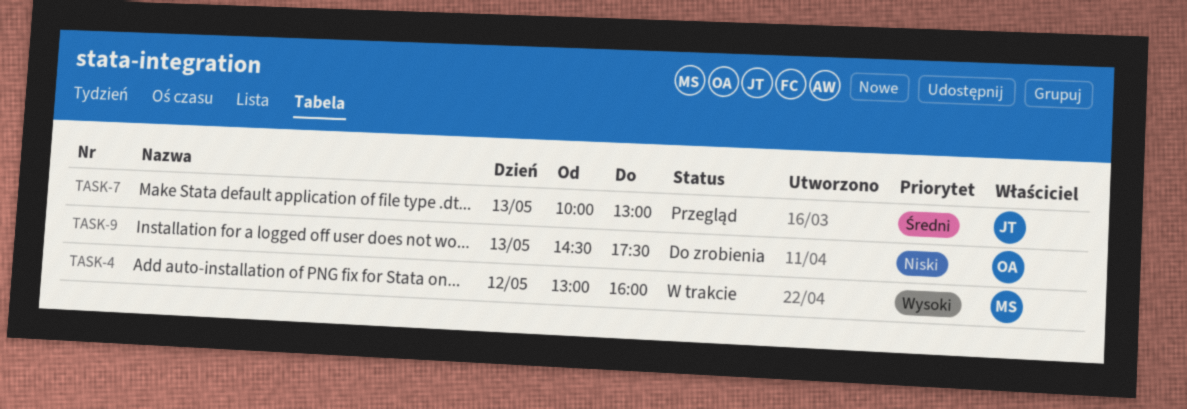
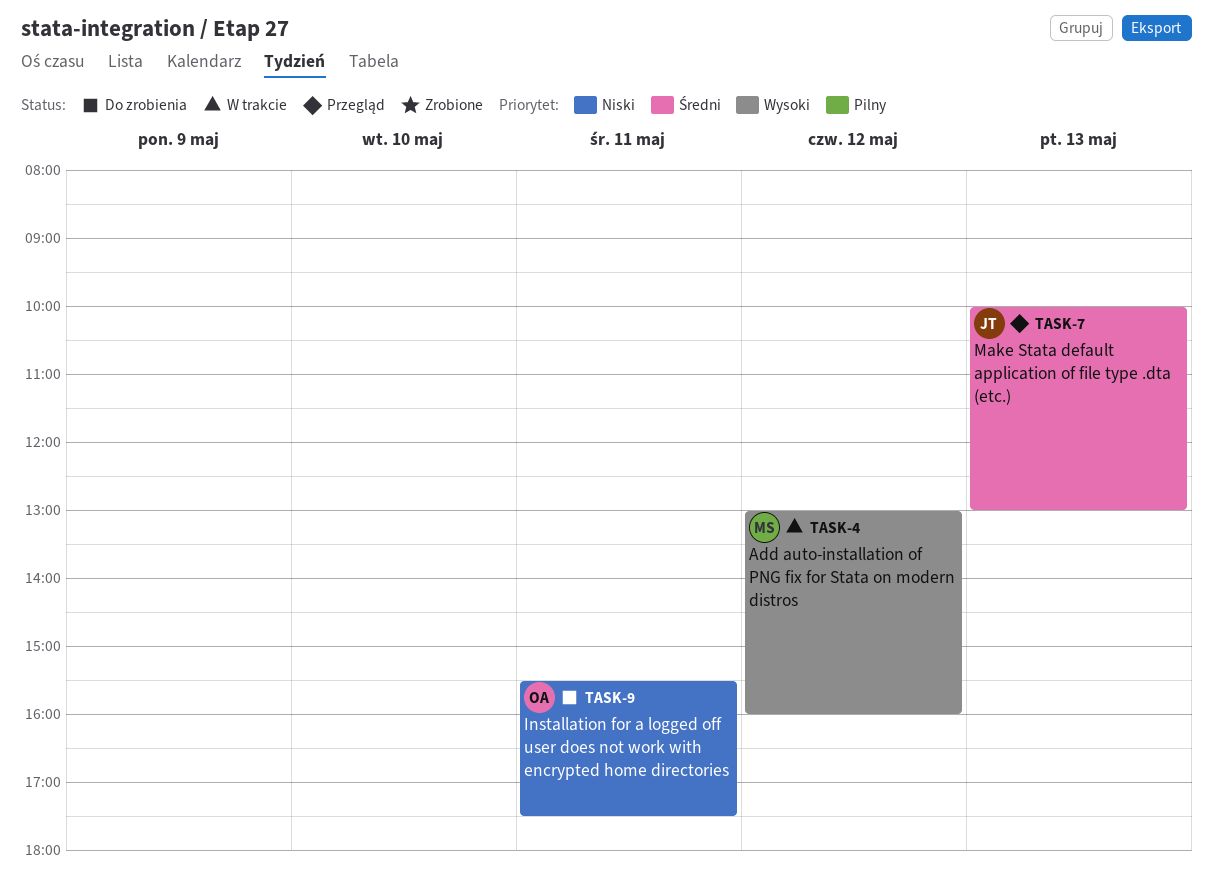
TASK-9, day: May 13 -> May 11
TASK-9, begins: 14:30 -> 15:30

